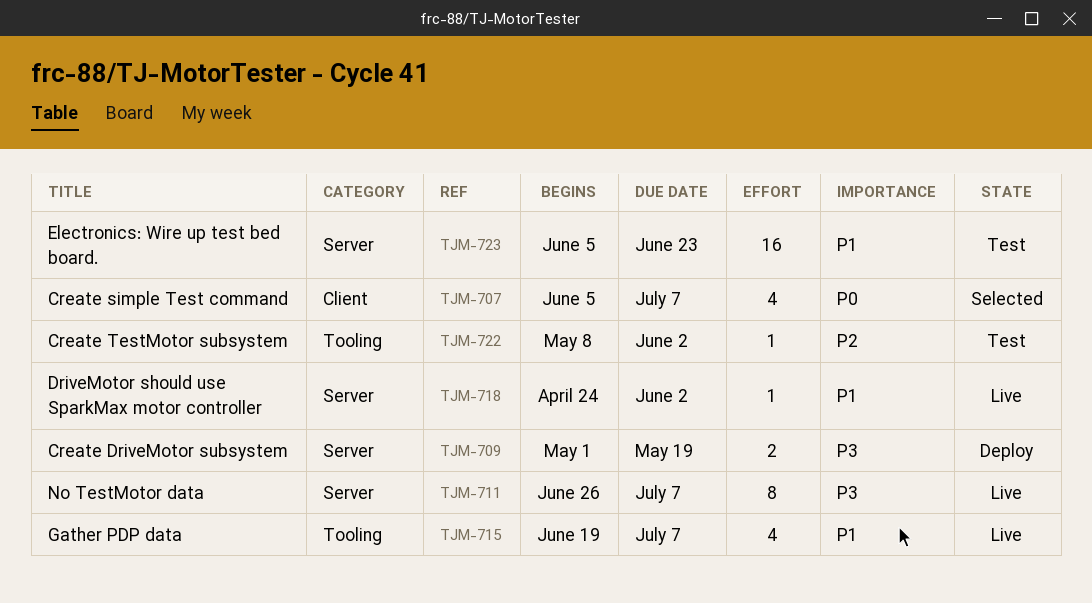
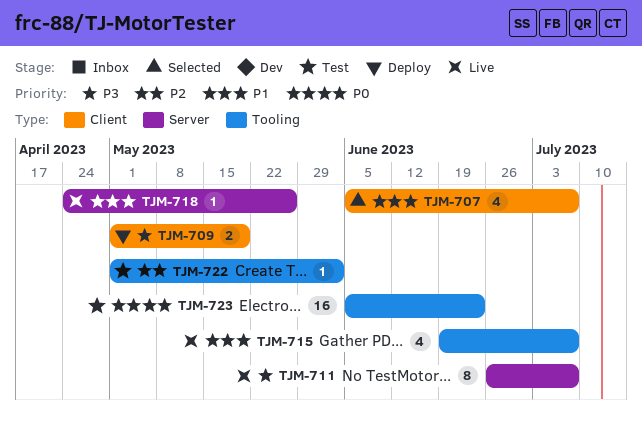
TJM-707, priority: P0 -> P1
TJM-709, label: Server -> Client
TJM-718, due: Jun 2 -> May 26
TJM-722, start: May 8 -> May 1
TJM-723, priority: P1 -> P0
TJM-723, label: Server -> Tooling

